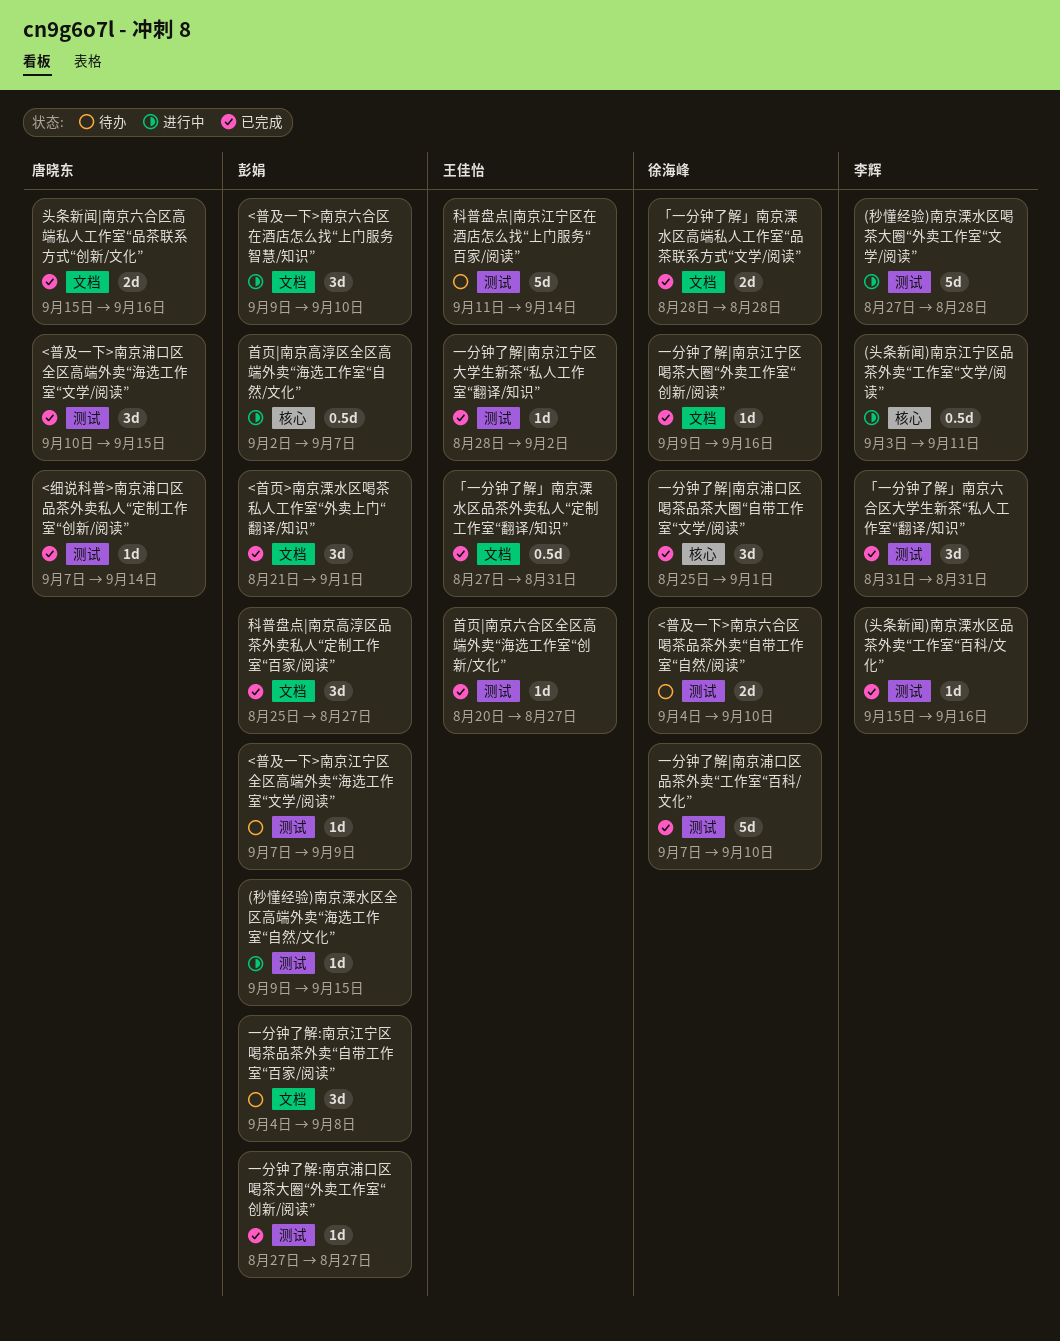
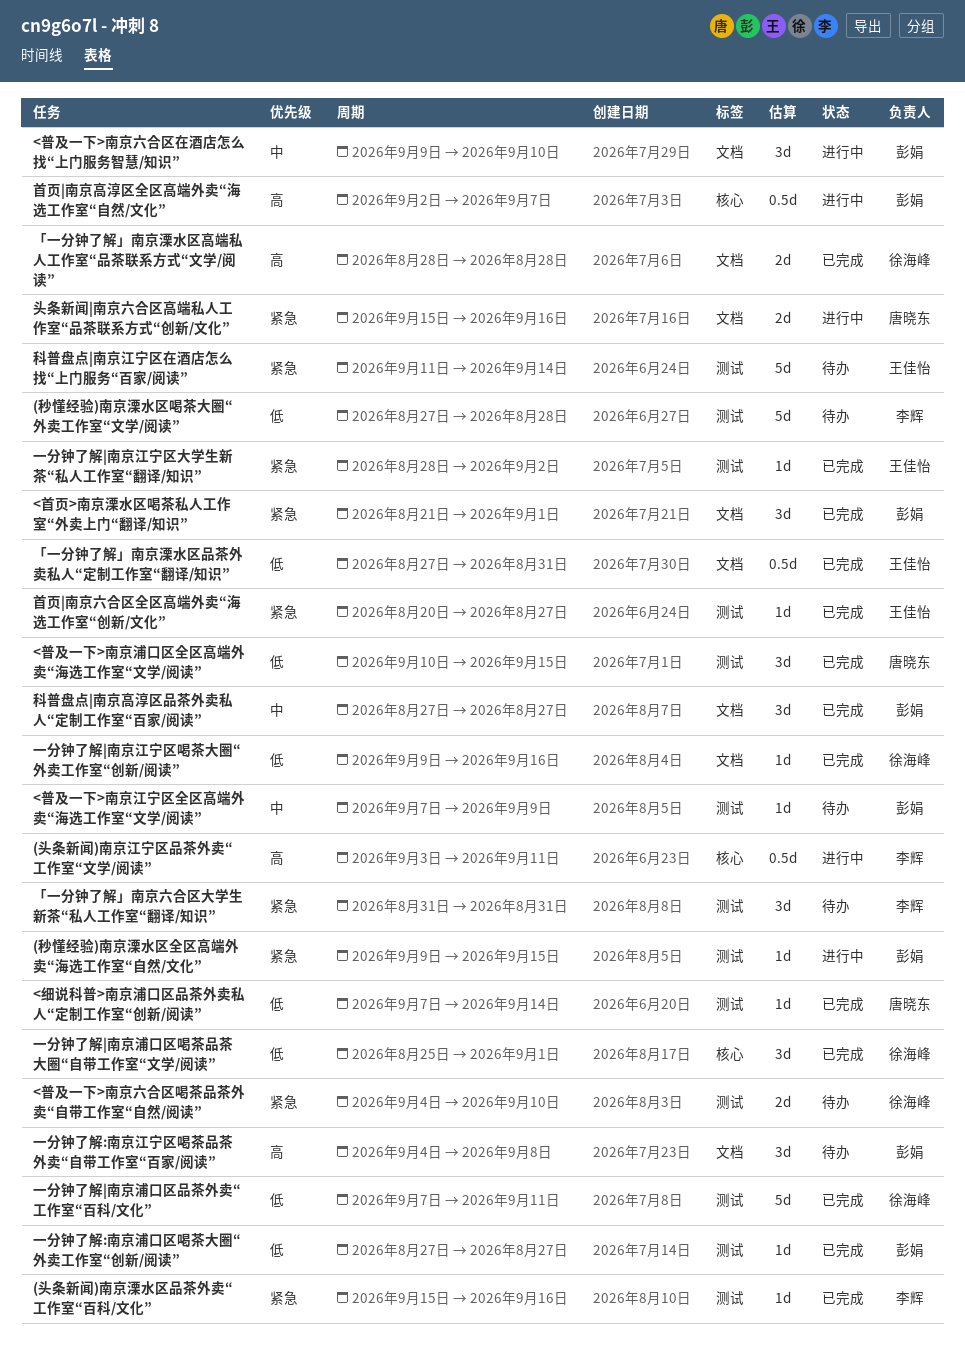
(秒懂经验)南京溧水区喝茶大圈“外卖工作室“文学/阅读”, status: 进行中 -> 待办
「一分钟了解」南京六合区大学生新茶“私人工作室“翻译/知识”, status: 已完成 -> 待办
一分钟了解|南京浦口区品茶外卖“工作室“百科/文化”, due: Sep 10 -> Sep 11
头条新闻|南京六合区高端私人工作室“品茶联系方式“创新/文化”, status: 已完成 -> 进行中
科普盘点|南京高淳区品茶外卖私人“定制工作室“百家/阅读”, start: Aug 25 -> Aug 27

